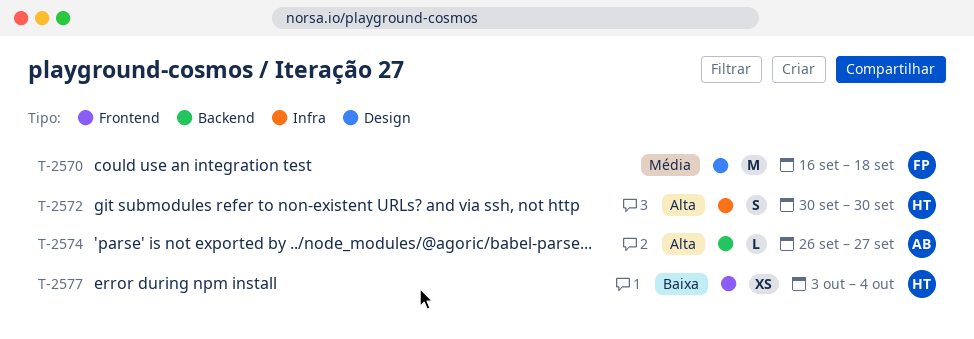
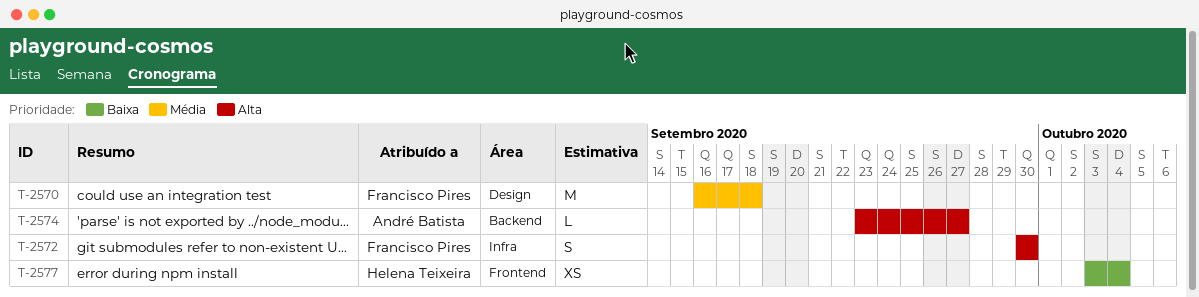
T-2572, owner: Helena Teixeira -> Francisco Pires
T-2574, start: Sep 26 -> Sep 23

